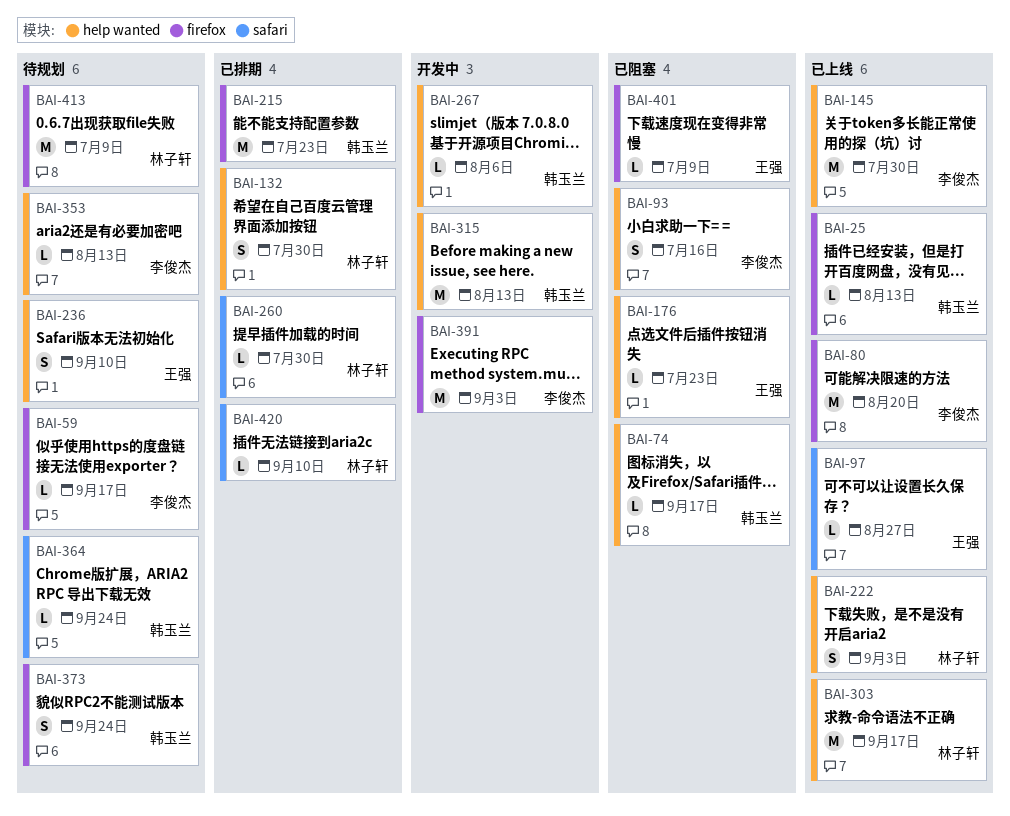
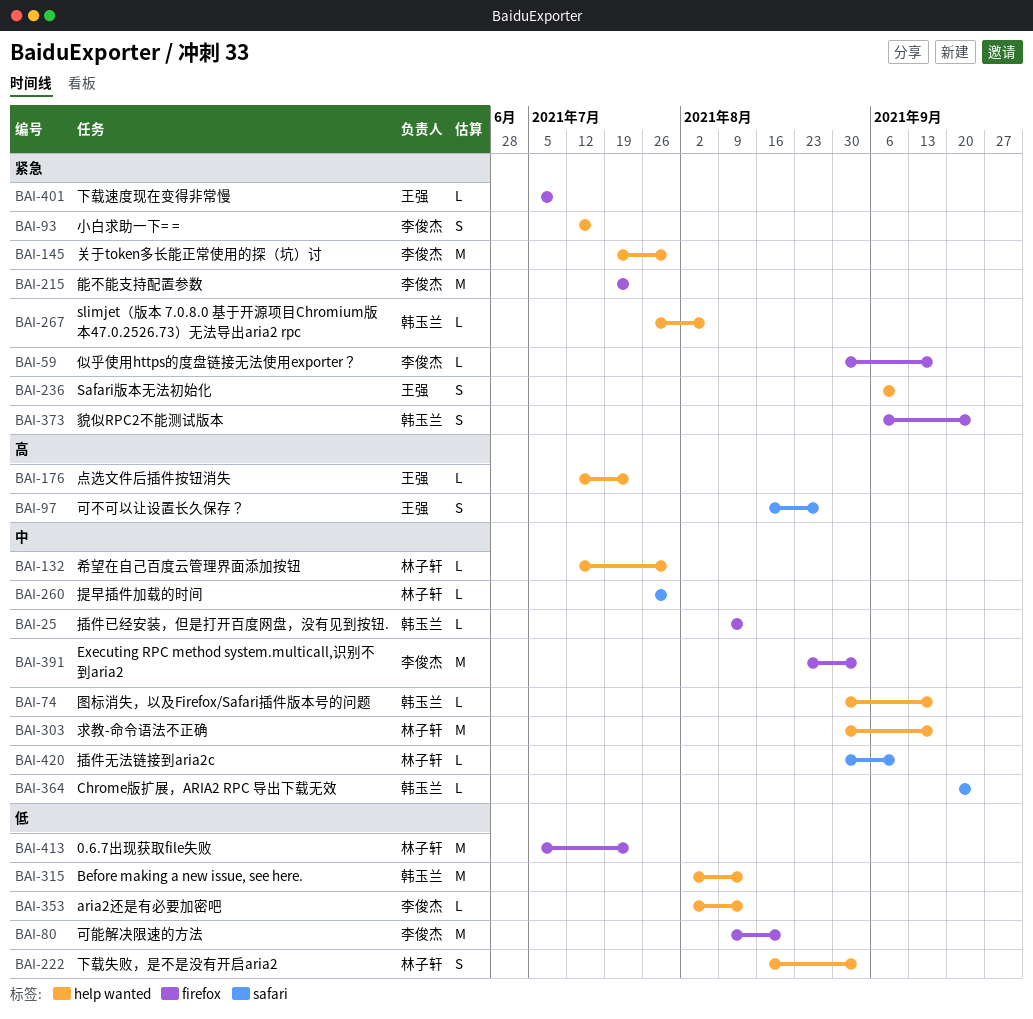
BAI-97, estimate: L -> S
BAI-132, estimate: S -> L
BAI-215, owner: 韩玉兰 -> 李俊杰
BAI-413, due: Jul 9 -> Jul 23

